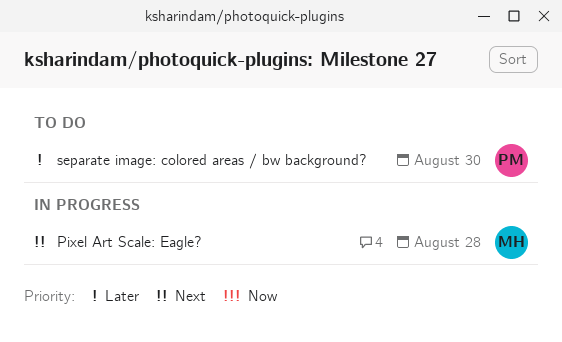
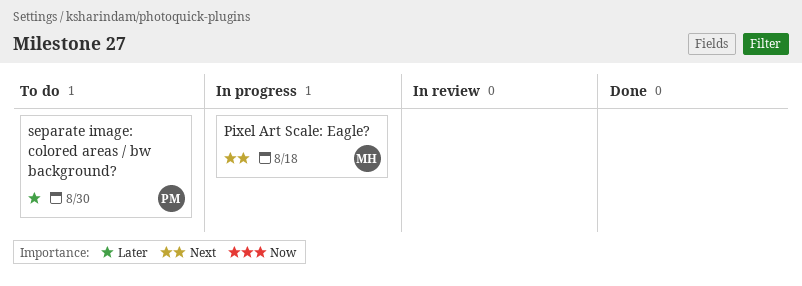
Pixel Art Scale: Eagle?, due: Aug 28 -> Aug 18

